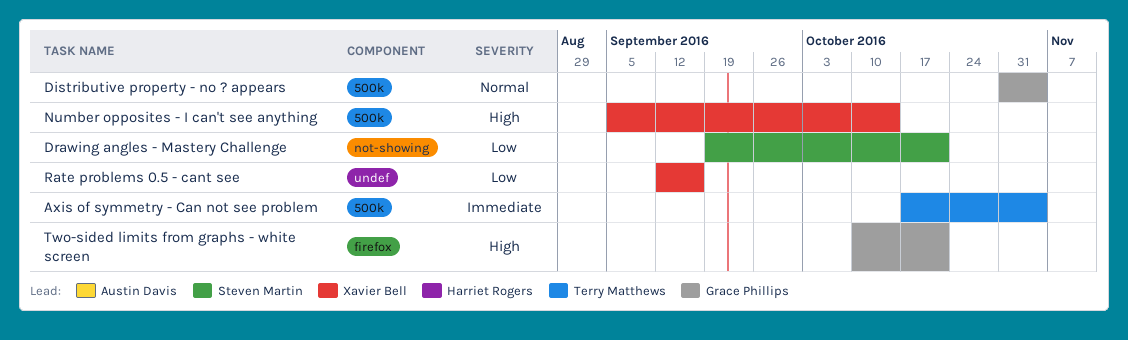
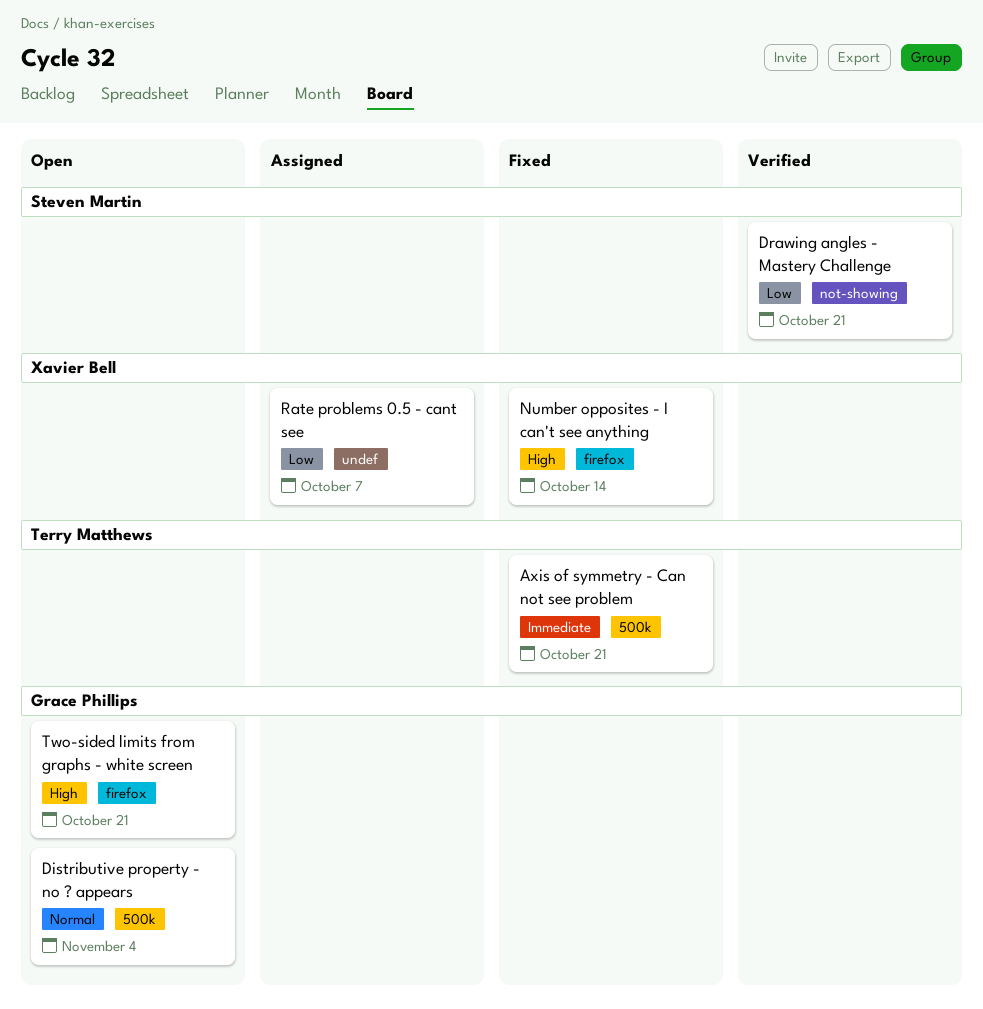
Axis of symmetry - Can not see problem, due: Nov 4 -> Oct 21
Number opposites - I can't see anything, label: 500k -> firefox
Rate problems 0.5 - cant see, due: Sep 16 -> Oct 7

